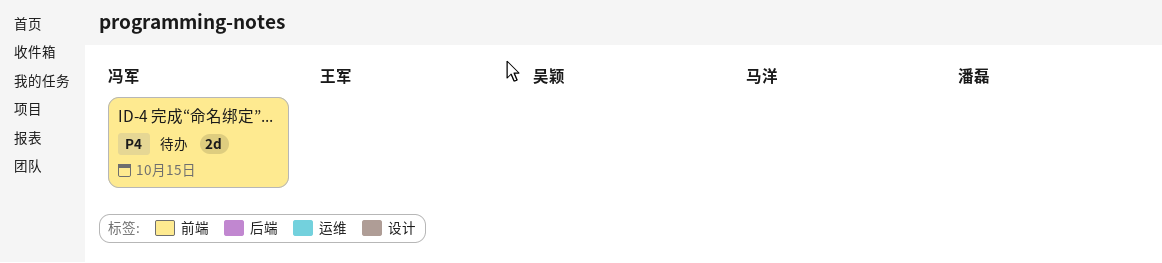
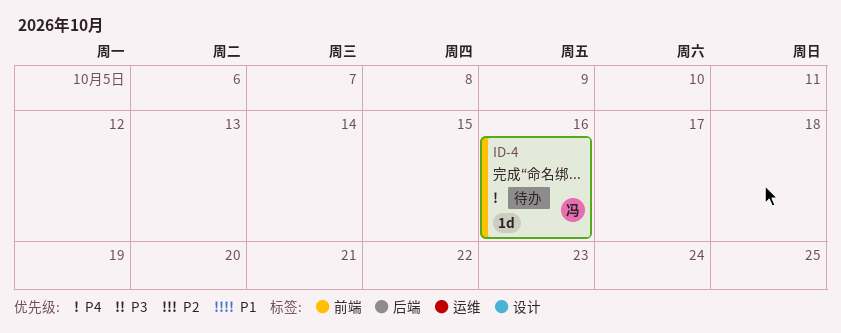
ID-4, estimate: 2d -> 1d
ID-4, due: Oct 15 -> Oct 16

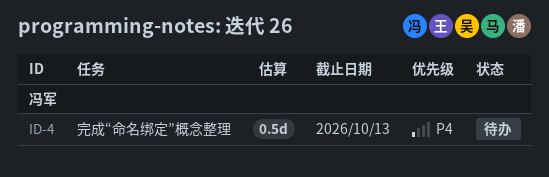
ID-4, estimate: 1d -> 0.5d
ID-4, due: Oct 16 -> Oct 13

